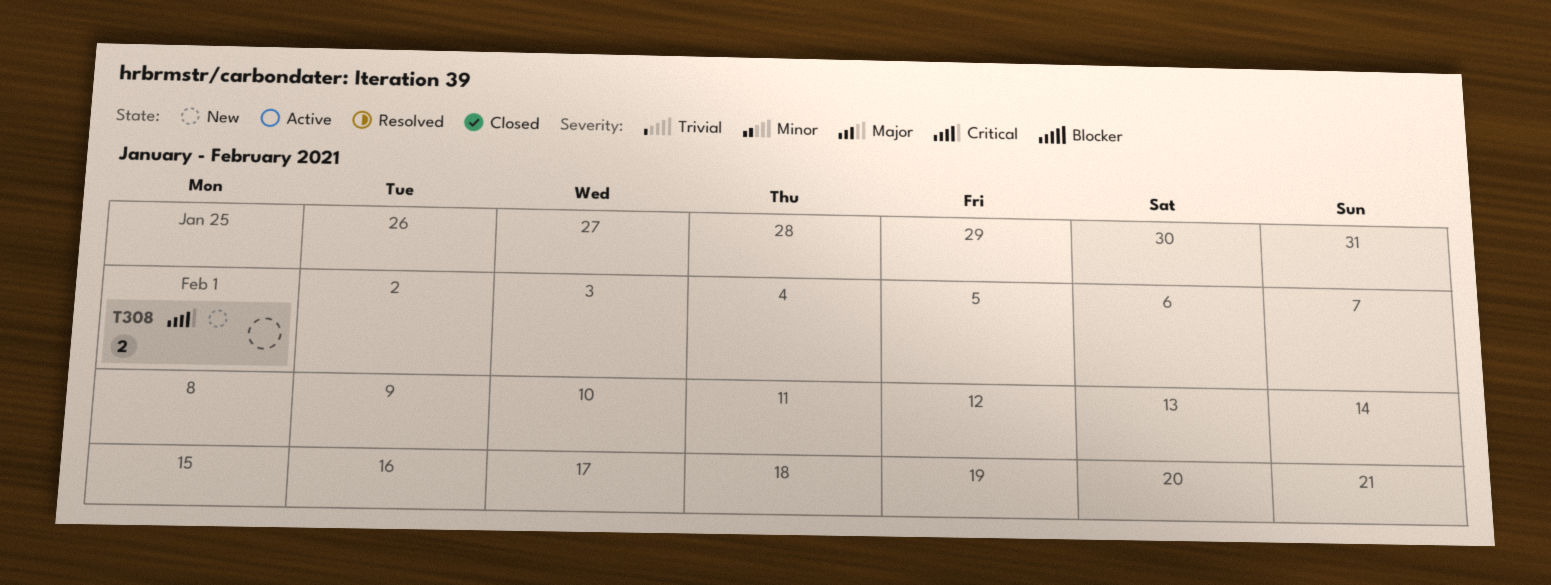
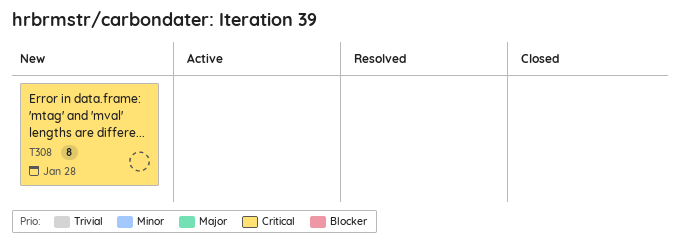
T308, estimate: 2 -> 8
T308, due: Feb 1 -> Jan 28

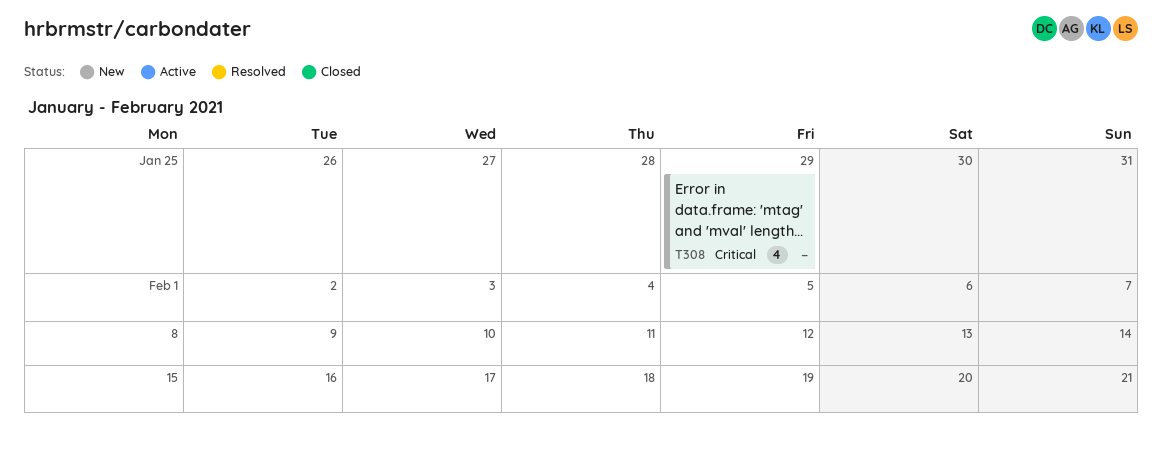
T308, estimate: 8 -> 4
T308, due: Jan 28 -> Jan 29

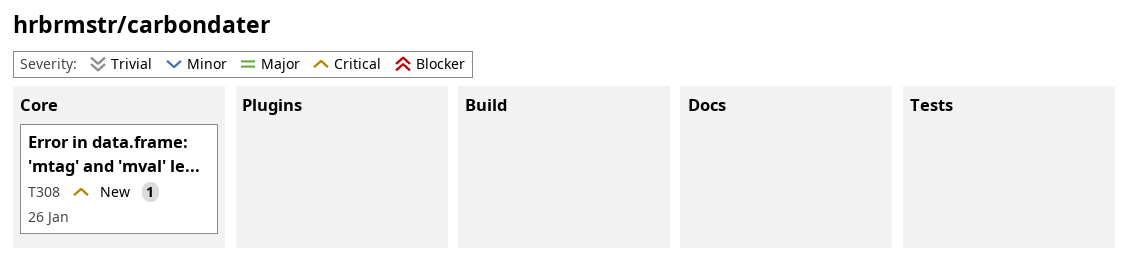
T308, estimate: 4 -> 1
T308, due: Jan 29 -> Jan 26

